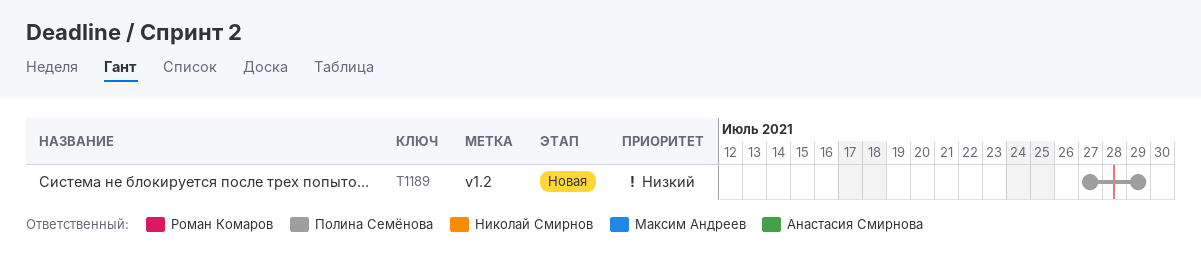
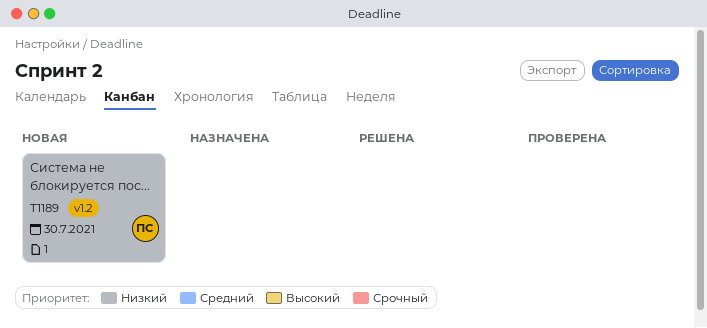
T1189, due: Jul 29 -> Jul 30

